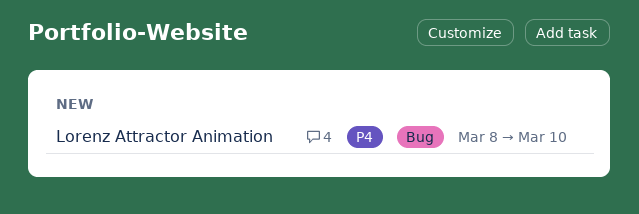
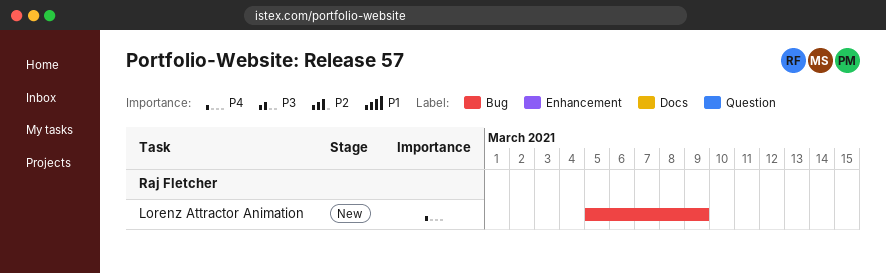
Lorenz Attractor Animation, start: Mar 8 -> Mar 5
Lorenz Attractor Animation, due: Mar 10 -> Mar 9

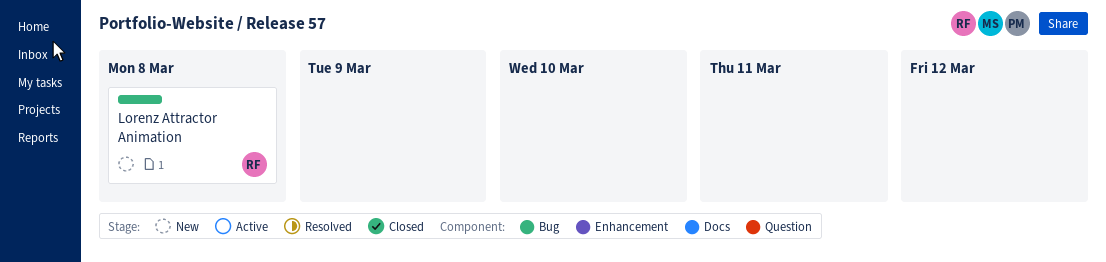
Lorenz Attractor Animation, due: Mar 9 -> Mar 8

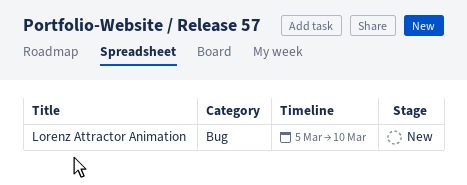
Lorenz Attractor Animation, due: Mar 8 -> Mar 10

